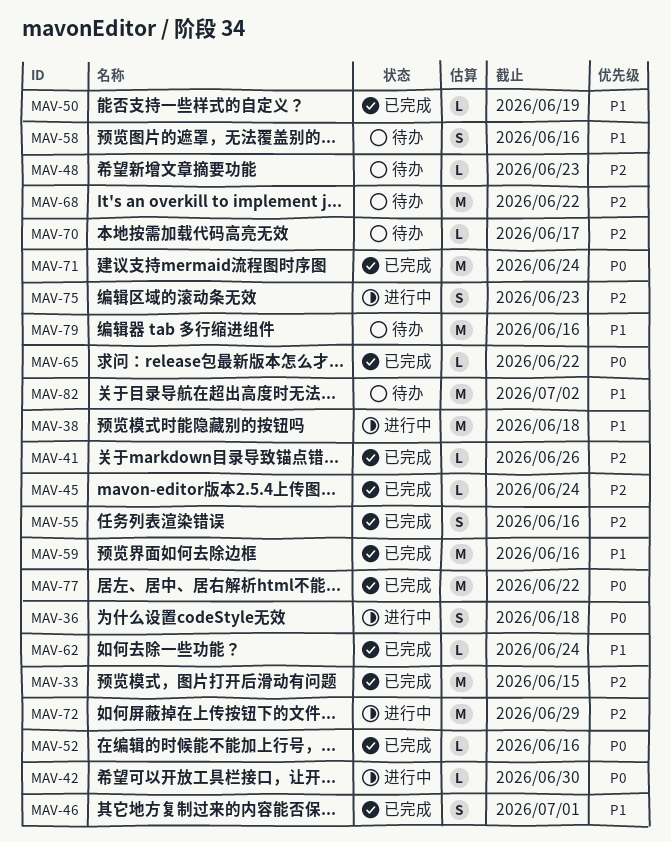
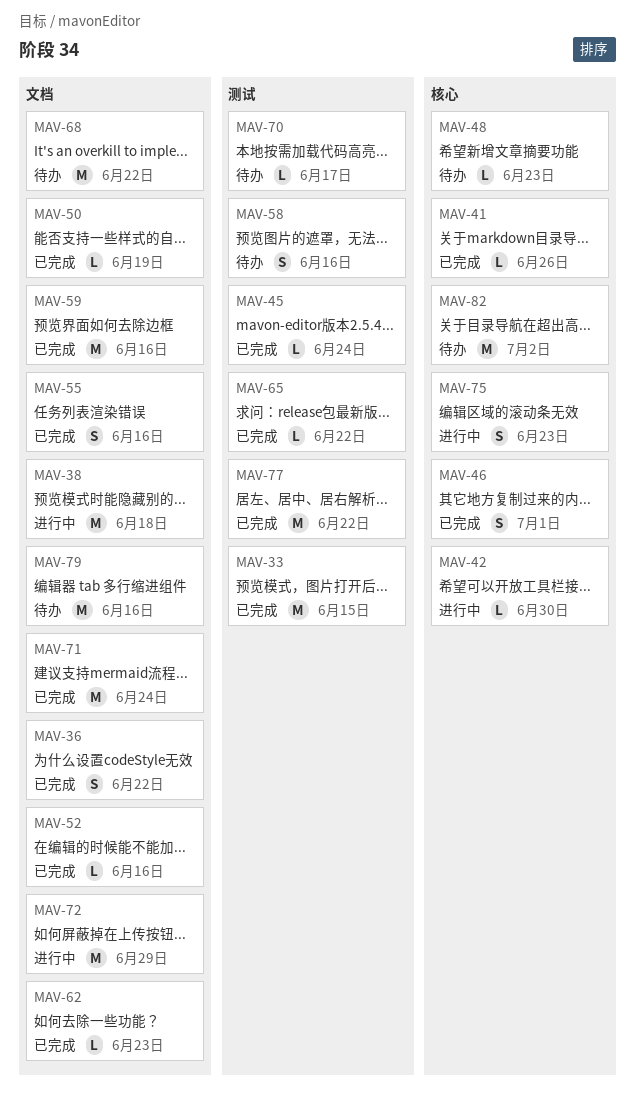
MAV-36, status: 进行中 -> 已完成
MAV-36, due: Jun 18 -> Jun 22
MAV-62, due: Jun 24 -> Jun 23

